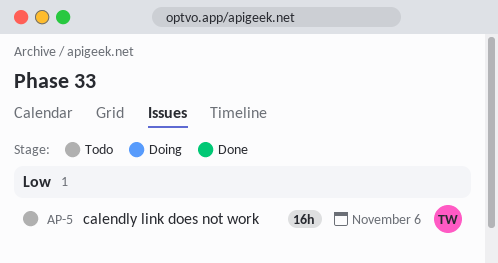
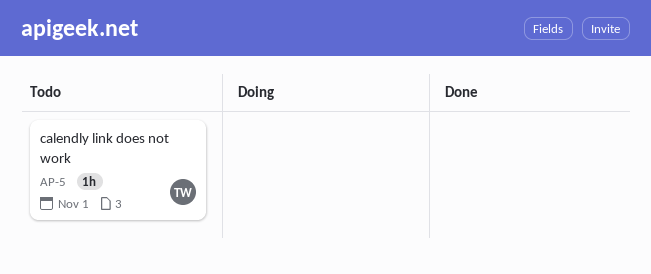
AP-5, estimate: 16h -> 1h
AP-5, due: Nov 6 -> Nov 1

